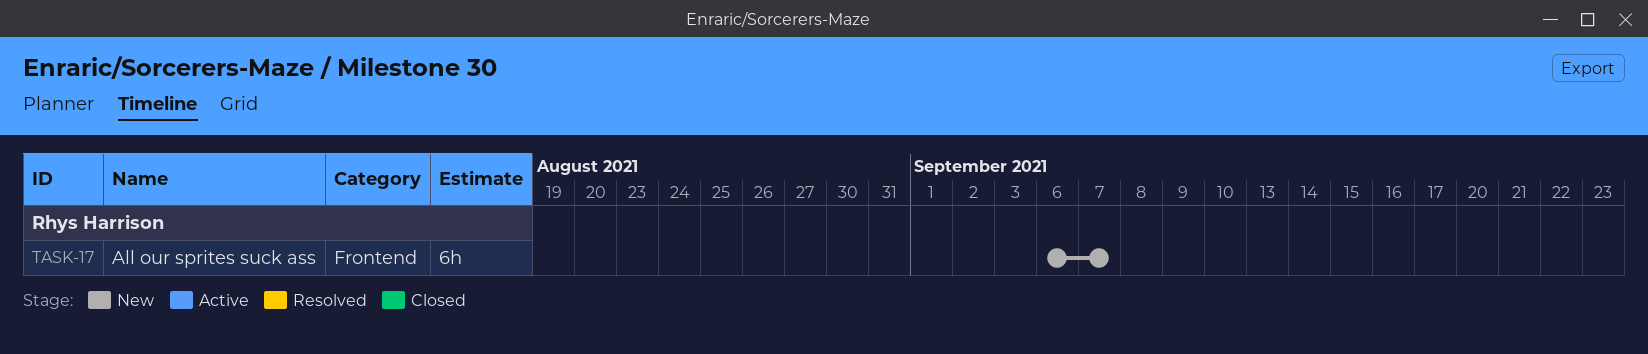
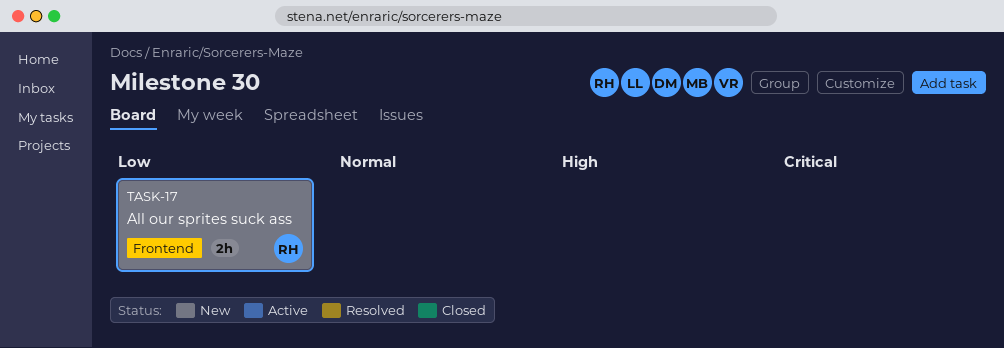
TASK-17, estimate: 6h -> 2h

